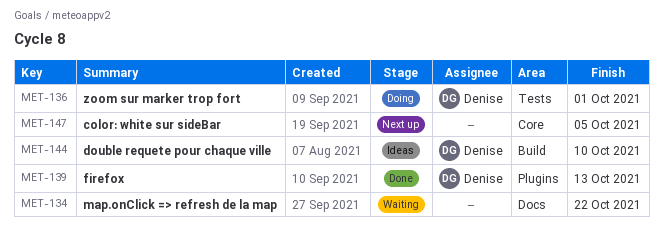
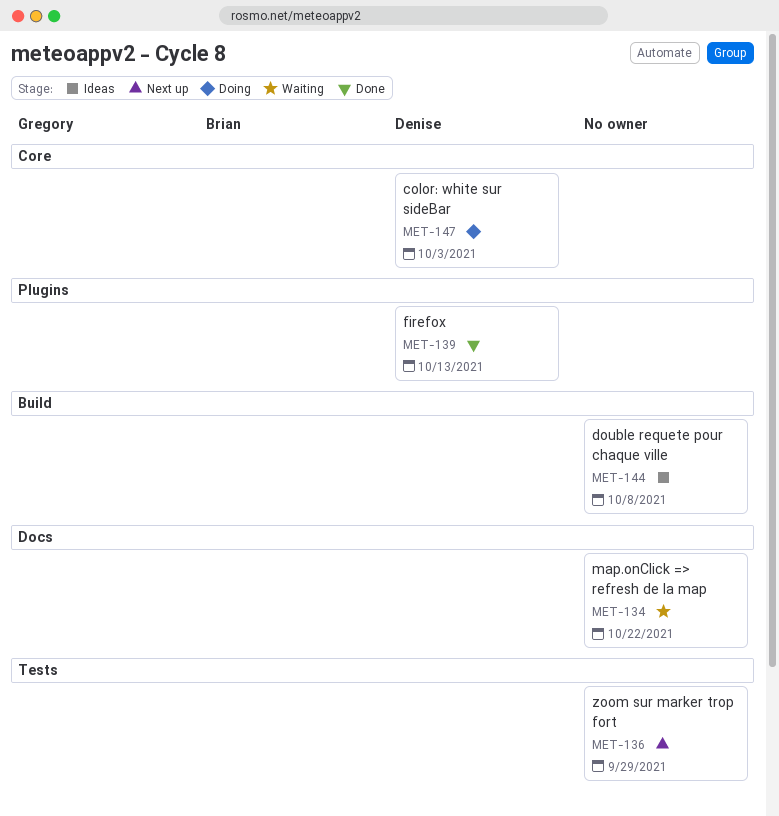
MET-136, status: Doing -> Next up
MET-136, owner: Denise -> none
MET-136, due: Oct 1 -> Sep 29
MET-144, owner: Denise -> none
MET-144, due: Oct 10 -> Oct 8
MET-147, status: Next up -> Doing
MET-147, owner: none -> Denise
MET-147, due: Oct 5 -> Oct 3

